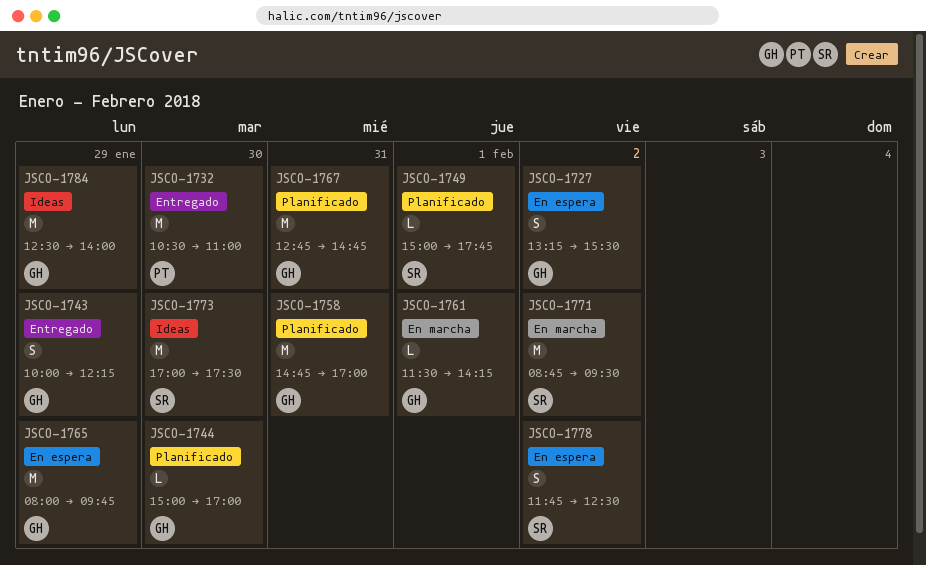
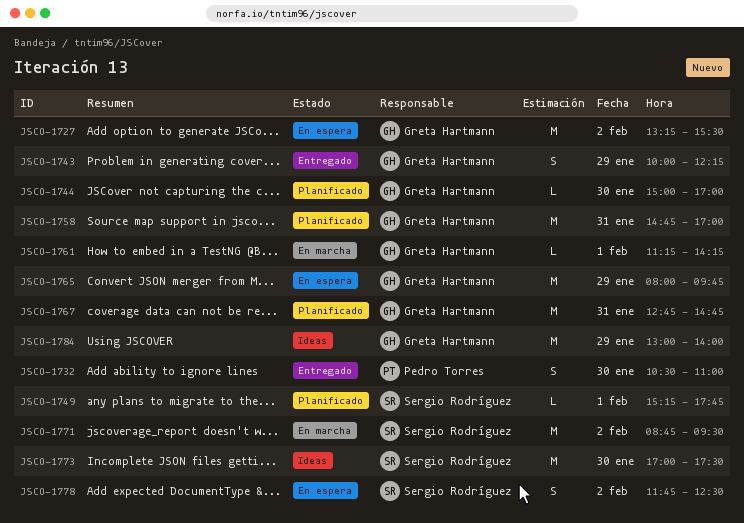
JSCO-1727, estimate: S -> M
JSCO-1732, estimate: M -> S
JSCO-1749, begins: 15:00 -> 15:15
JSCO-1761, begins: 11:30 -> 11:15
JSCO-1784, begins: 12:30 -> 13:00

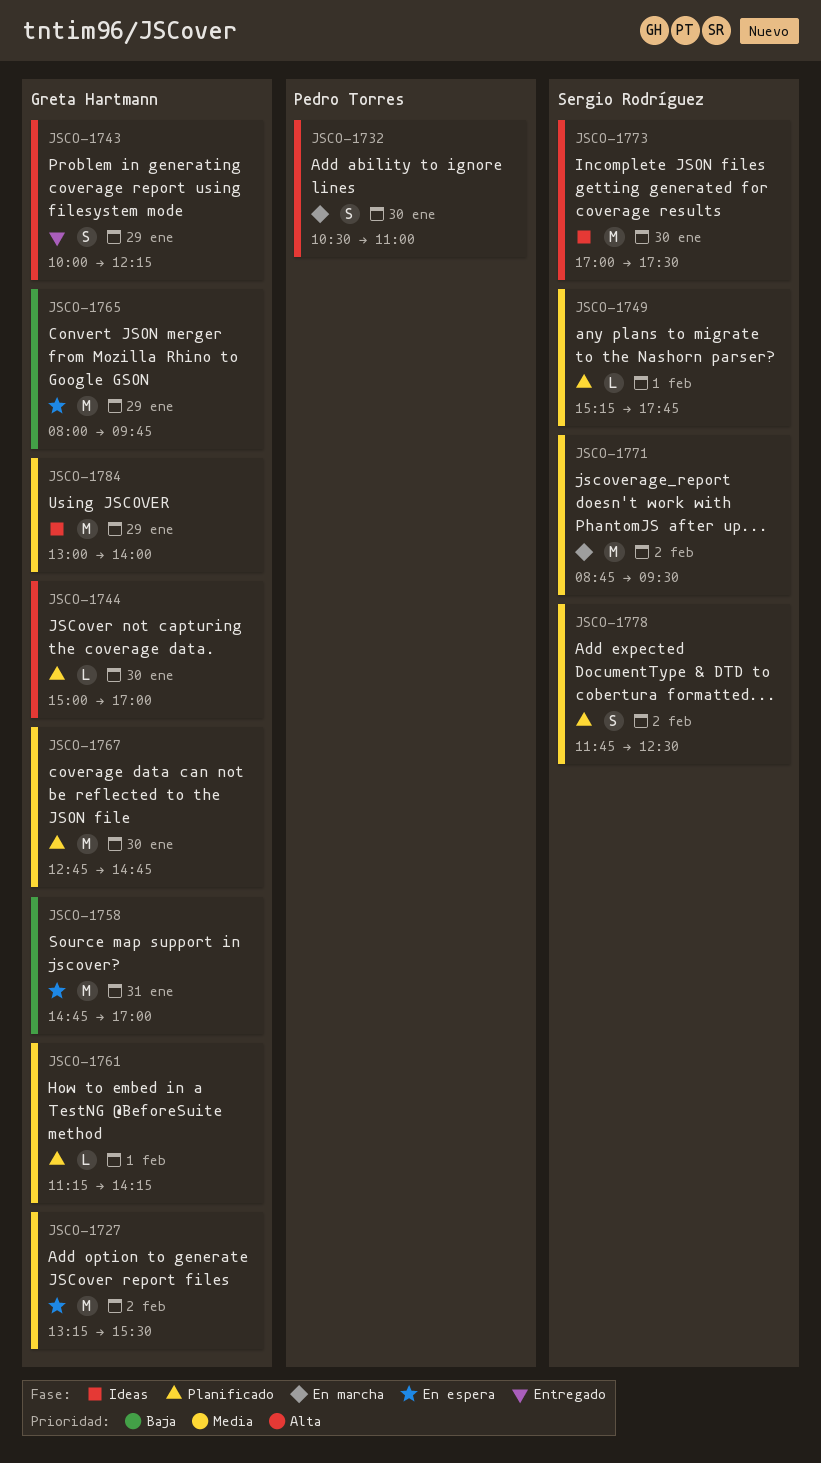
JSCO-1732, status: Entregado -> En marcha
JSCO-1758, status: Planificado -> En espera
JSCO-1761, status: En marcha -> Planificado
JSCO-1767, day: Jan 31 -> Jan 30
JSCO-1778, status: En espera -> Planificado

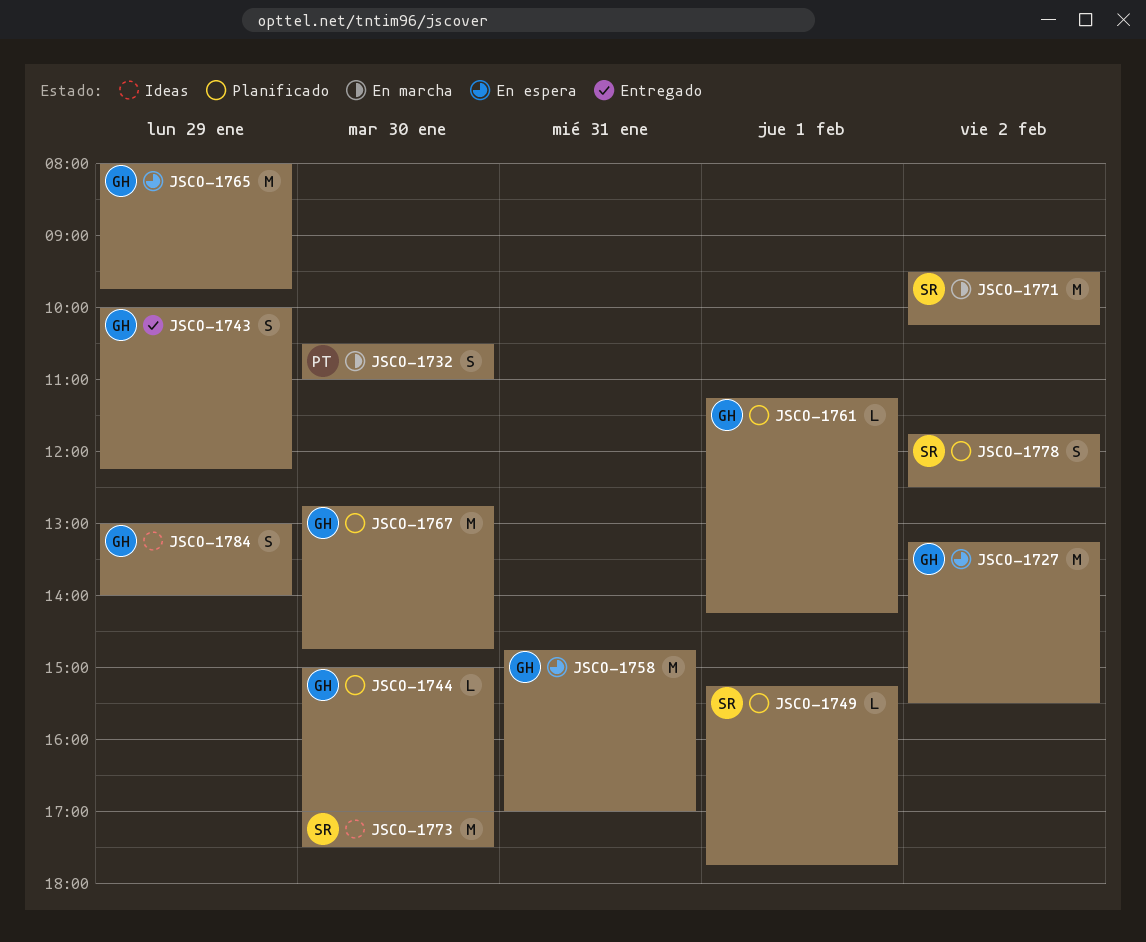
JSCO-1771, begins: 08:45 -> 09:30
JSCO-1771, ends: 09:30 -> 10:15
JSCO-1784, estimate: M -> S

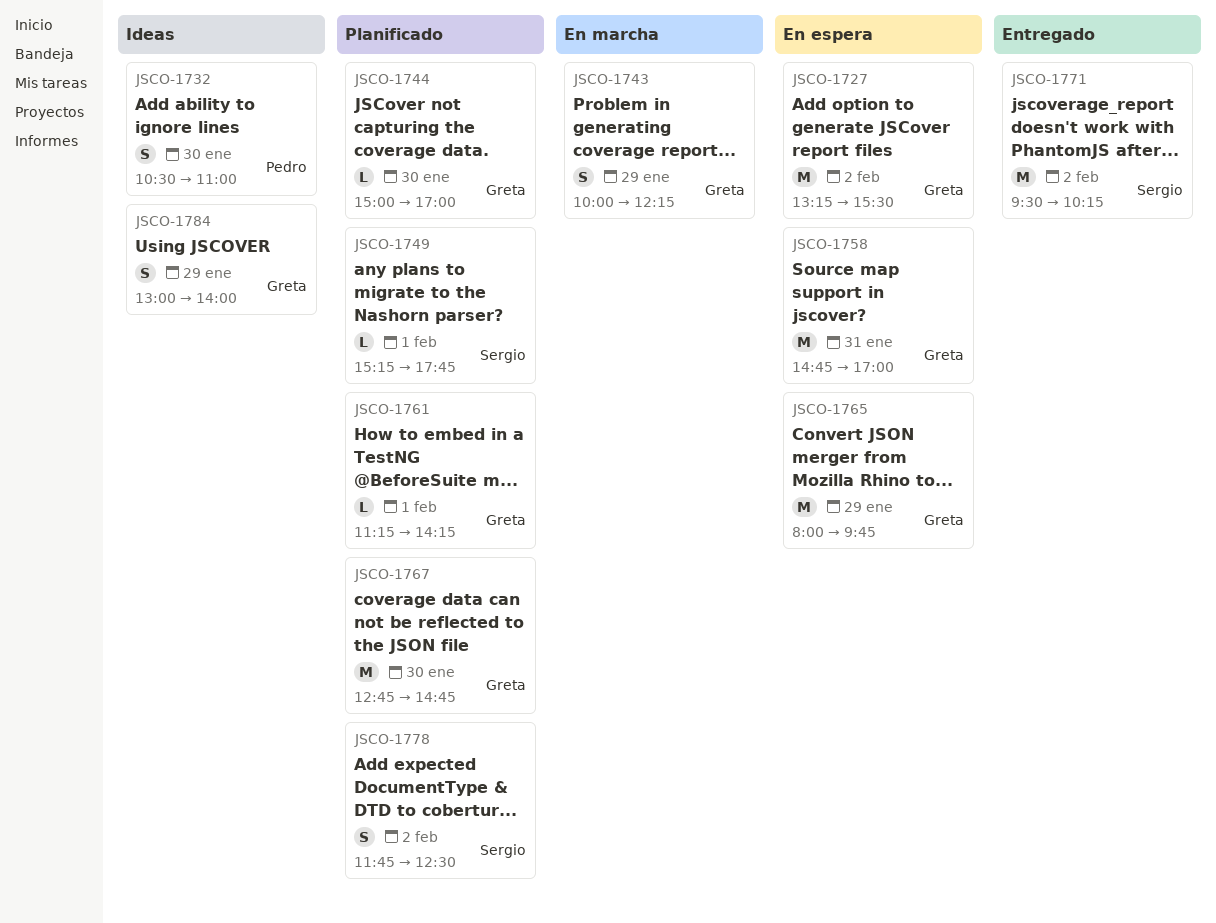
JSCO-1732, status: En marcha -> Ideas
JSCO-1743, status: Entregado -> En marcha
JSCO-1771, status: En marcha -> Entregado
JSCO-1773: present -> none

